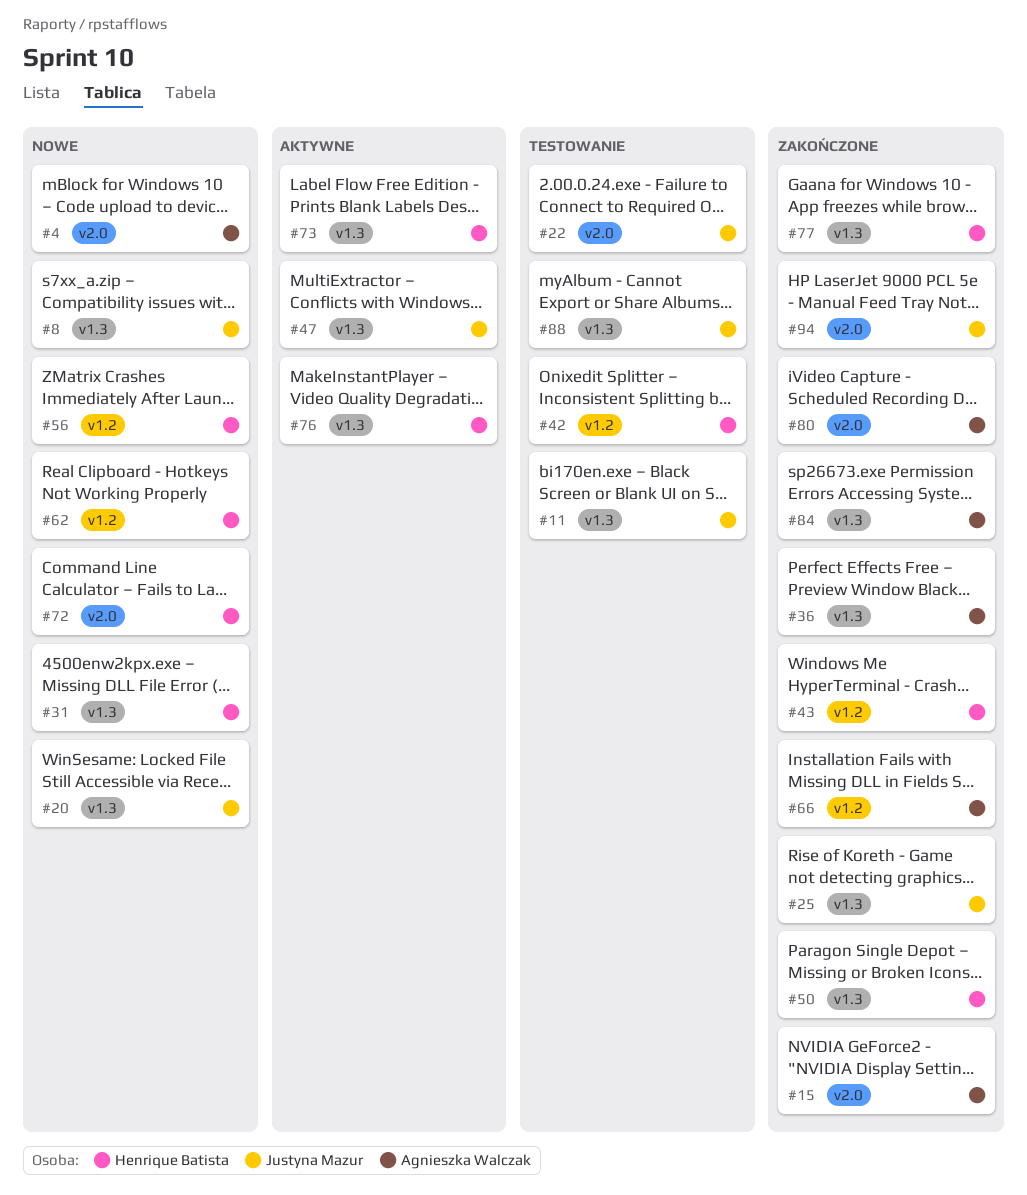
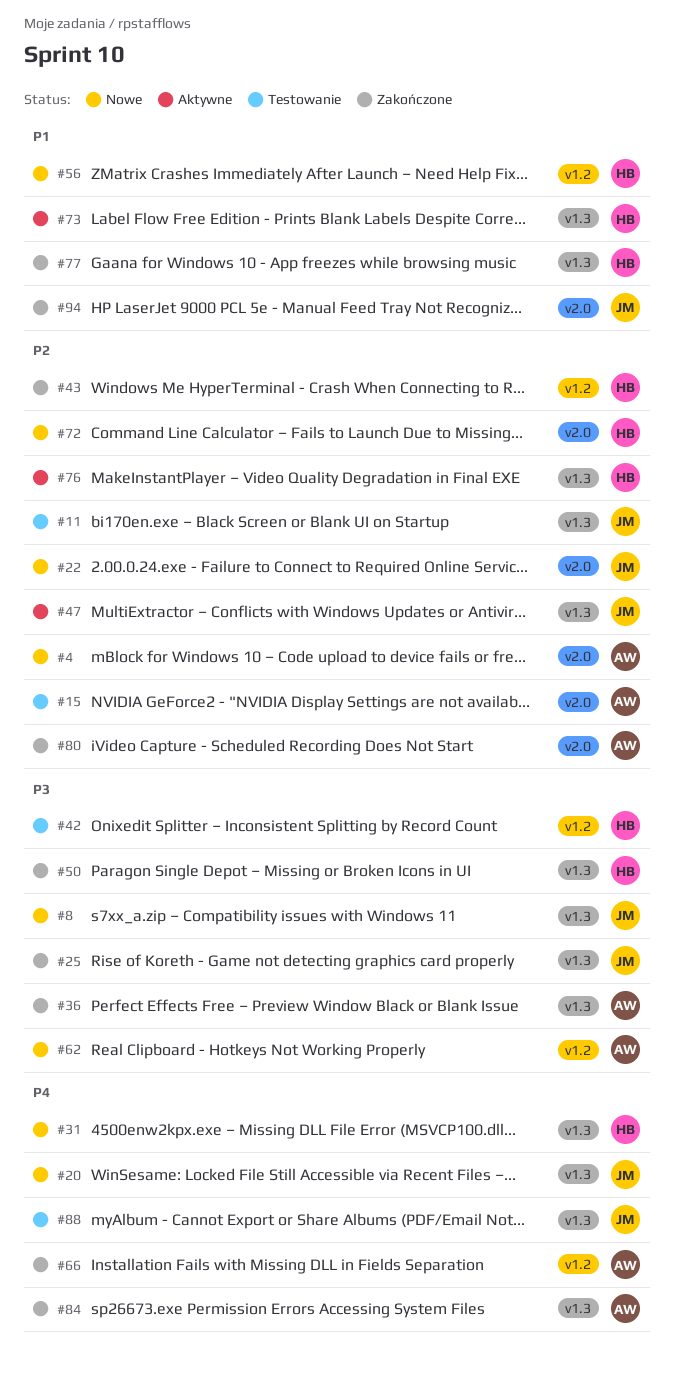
#15, status: Zakończone -> Testowanie
#22, status: Testowanie -> Nowe
#62, owner: Henrique Batista -> Agnieszka Walczak

